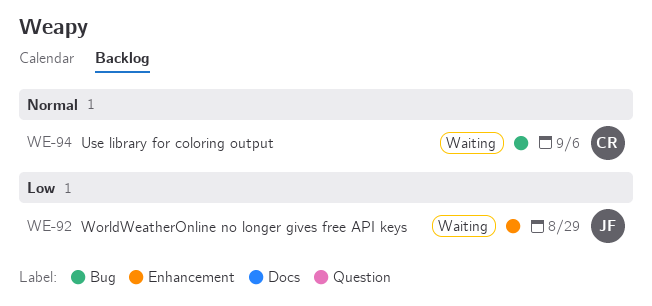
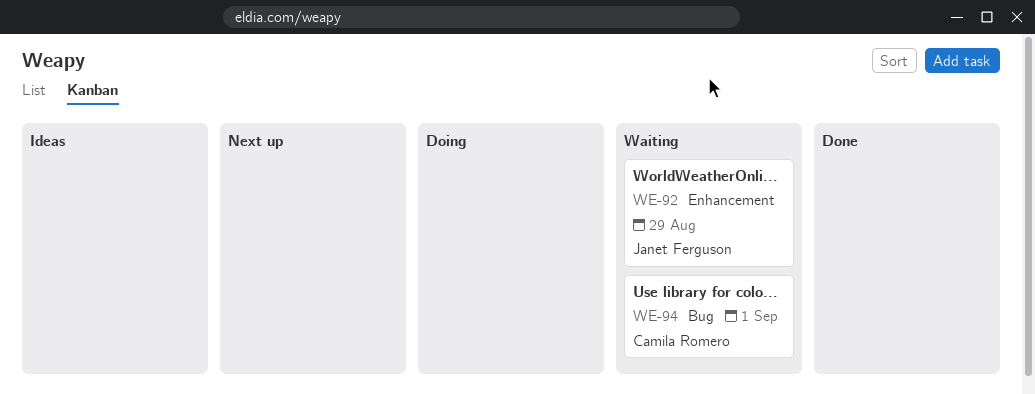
WE-94, due: Sep 6 -> Sep 1

